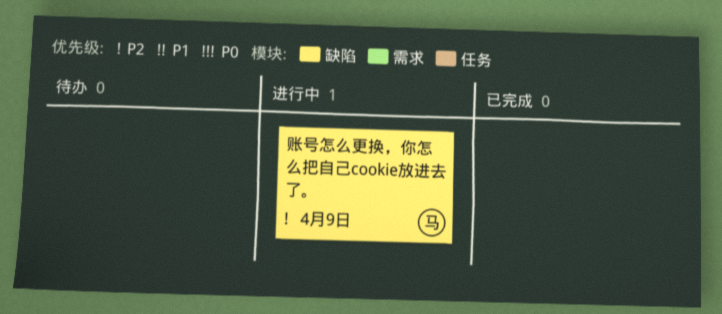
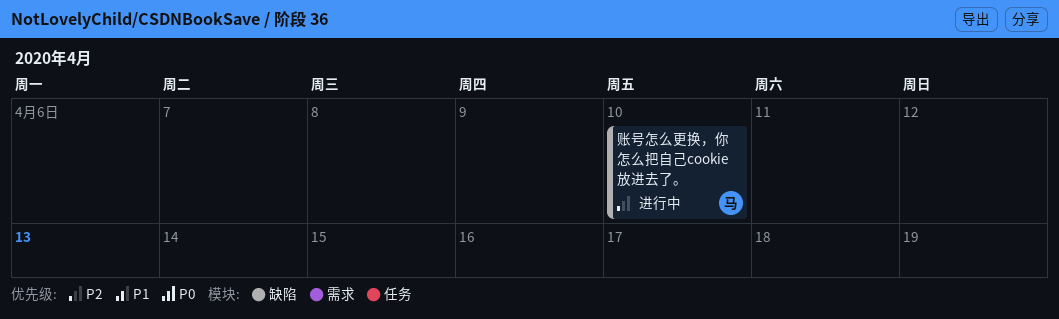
账号怎么更换，你怎么把自己cookie放进去了。, due: Apr 9 -> Apr 10

